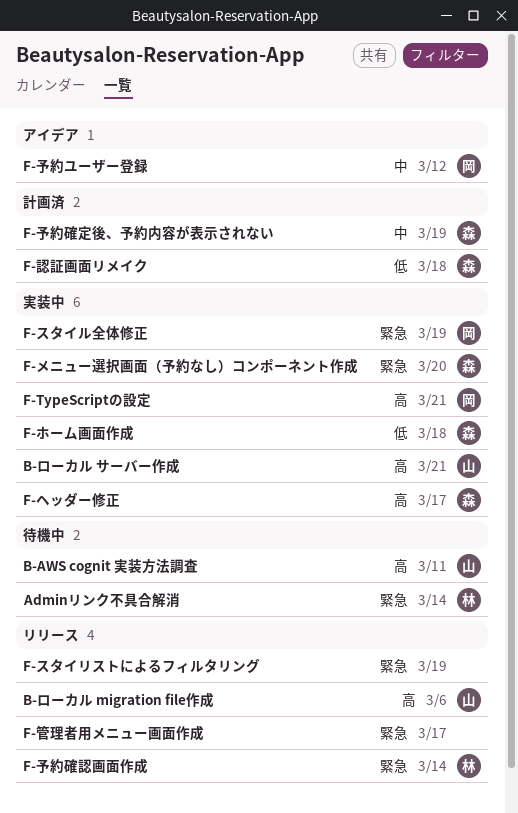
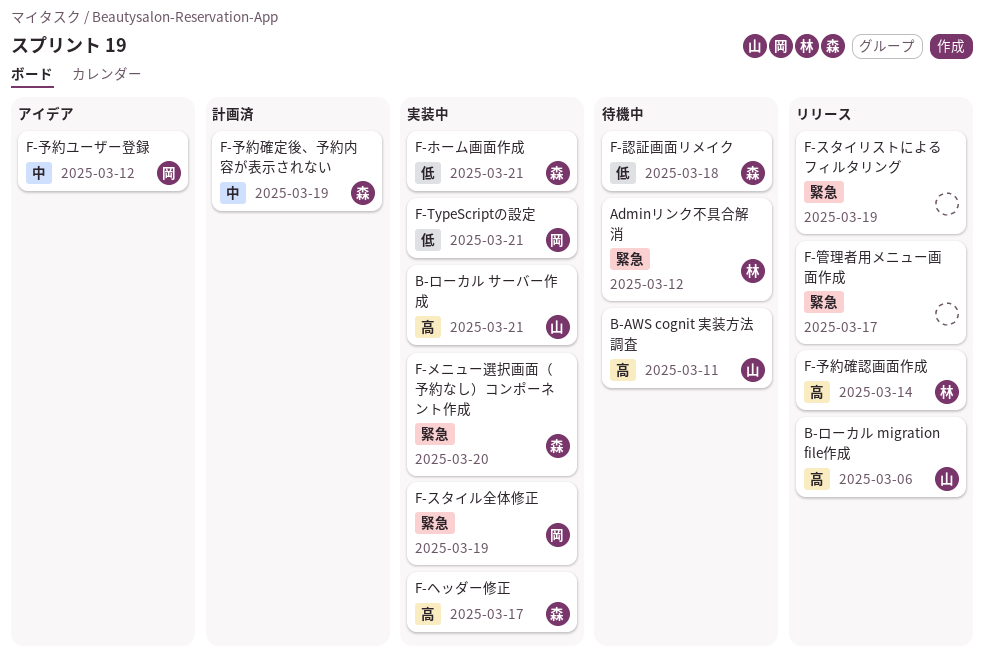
Adminリンク不具合解消, due: Mar 14 -> Mar 12
F-TypeScriptの設定, priority: 高 -> 低
F-ホーム画面作成, due: Mar 18 -> Mar 21
F-予約確認画面作成, priority: 緊急 -> 高
F-認証画面リメイク, status: 計画済 -> 待機中

